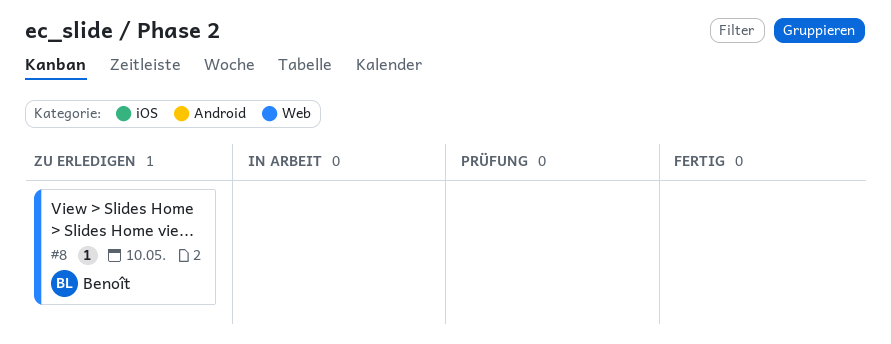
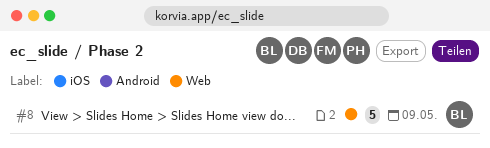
#8, estimate: 1 -> 5
#8, due: May 10 -> May 9

